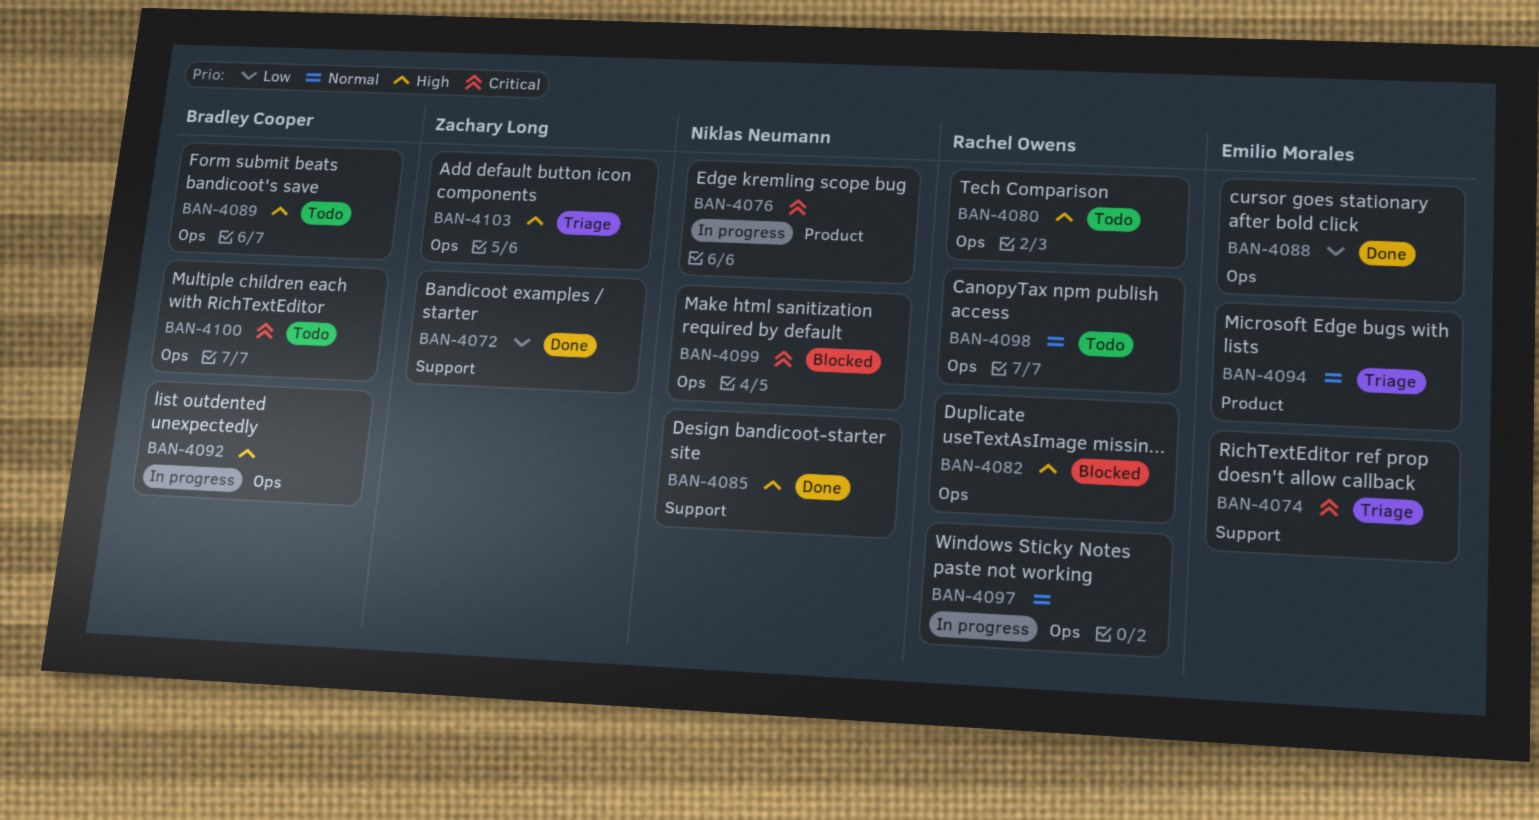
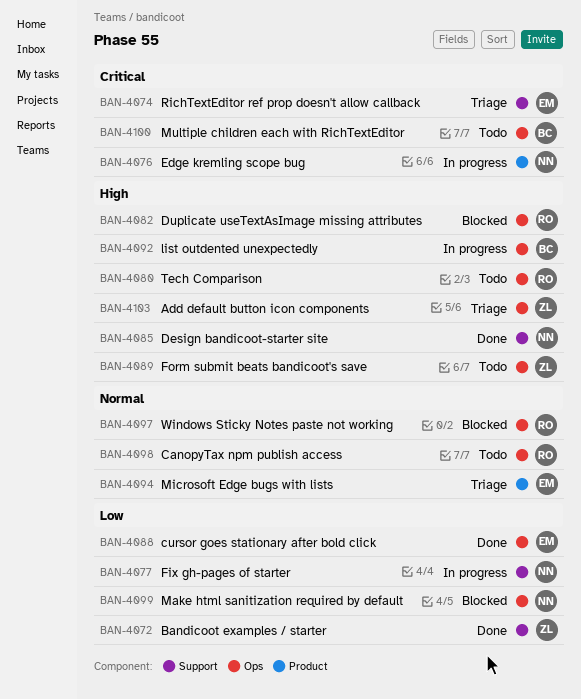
BAN-4077: none -> present
BAN-4089, owner: Bradley Cooper -> Zachary Long
BAN-4097, status: In progress -> Blocked
BAN-4099, priority: Critical -> Low

